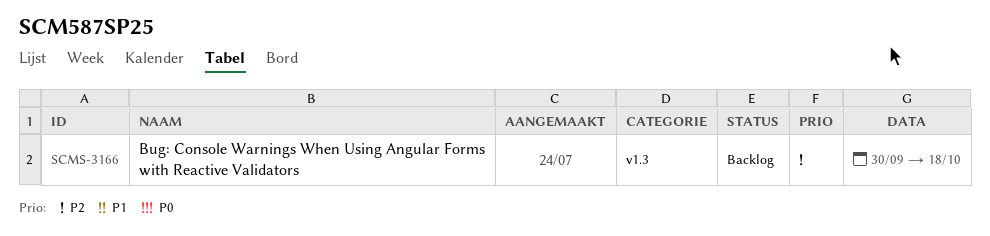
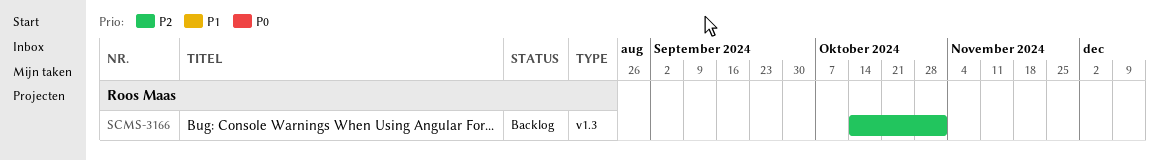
SCMS-3166, start: Sep 30 -> Oct 14
SCMS-3166, due: Oct 18 -> Nov 1

